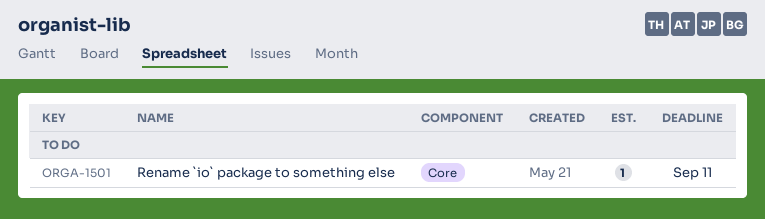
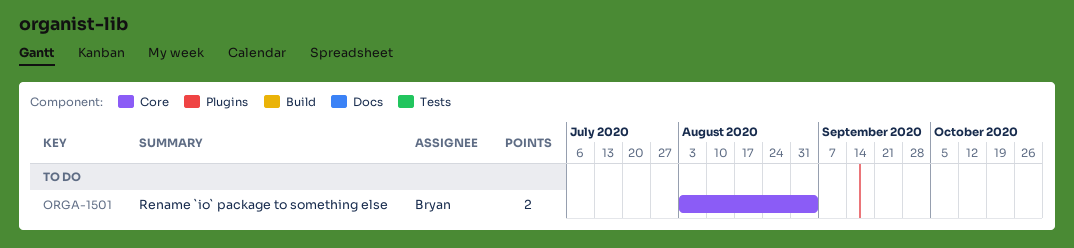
ORGA-1501, estimate: 1 -> 2
ORGA-1501, due: Sep 11 -> Sep 4

